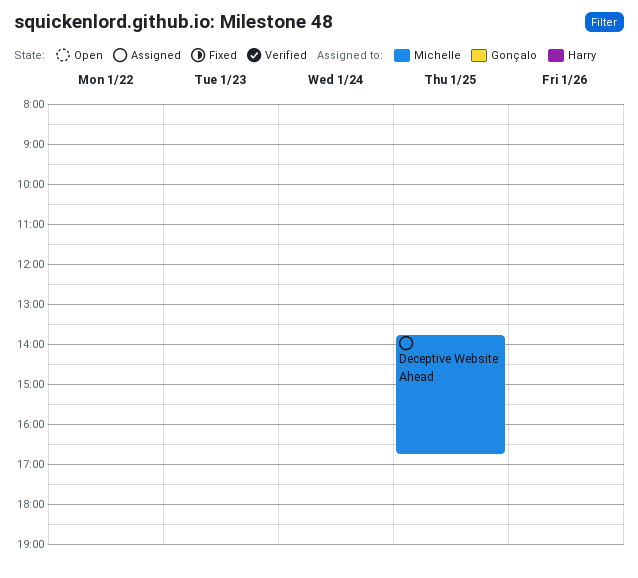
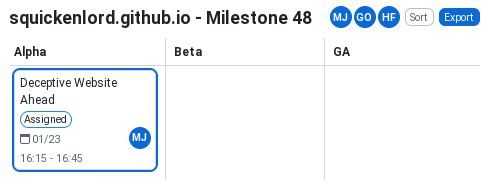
Deceptive Website Ahead, day: Jan 25 -> Jan 23
Deceptive Website Ahead, begins: 13:45 -> 16:15

